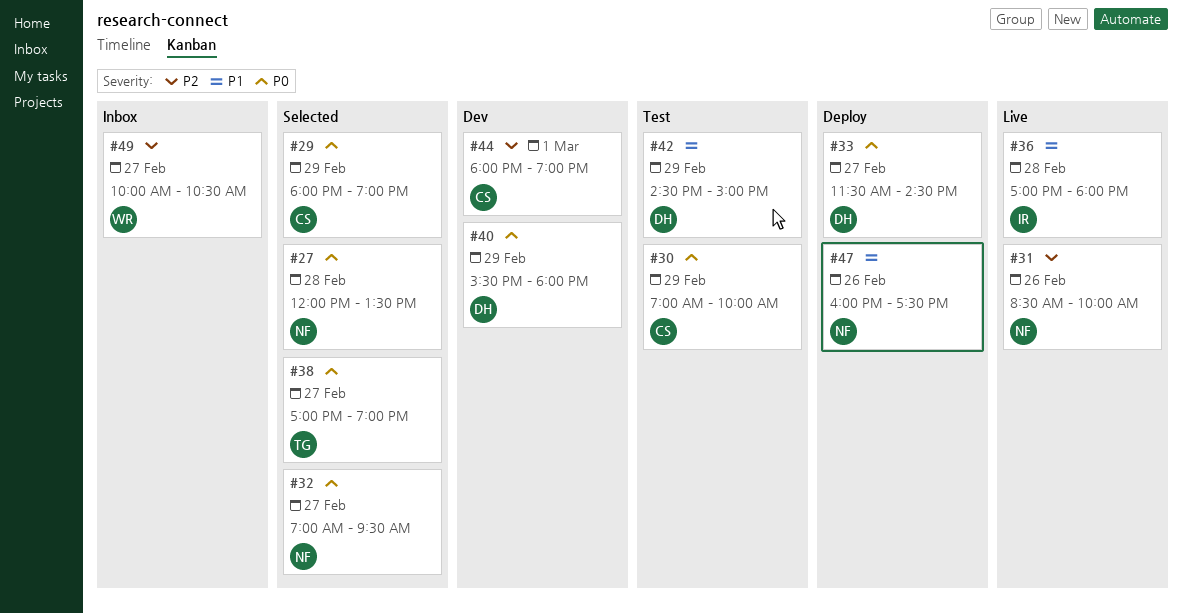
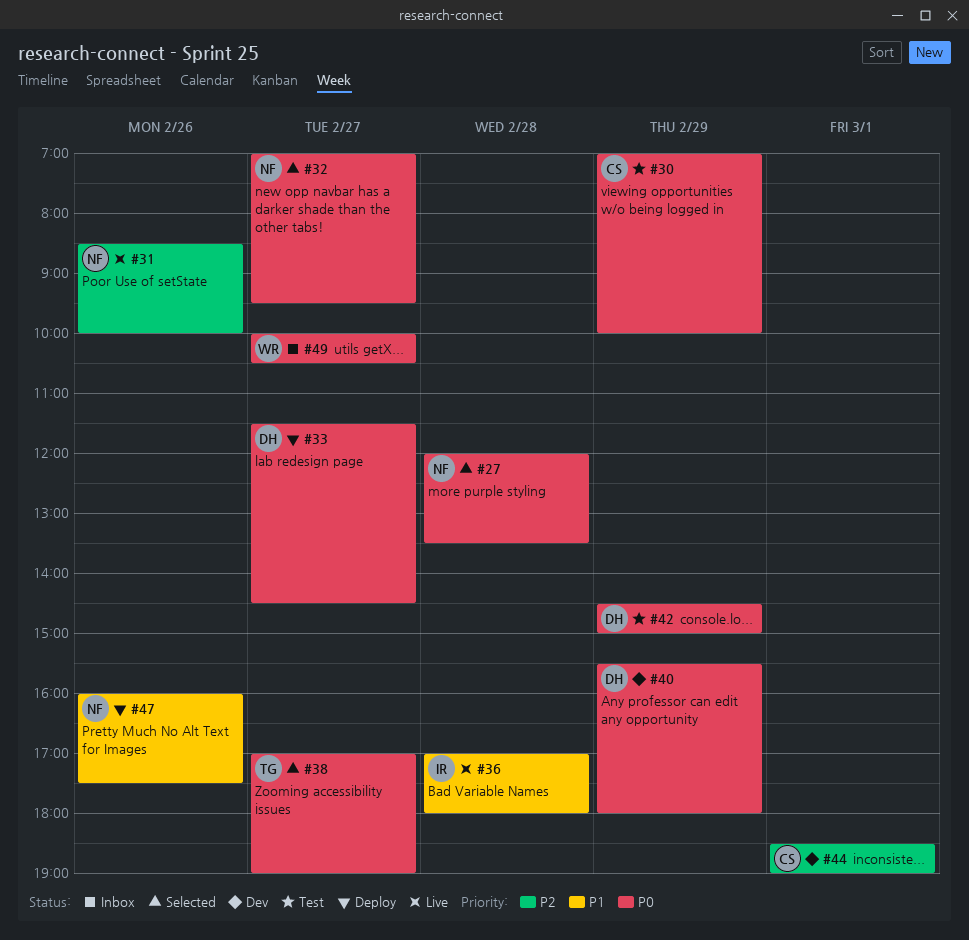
#29: present -> none
#42, priority: P1 -> P0
#44, begins: 18:00 -> 18:30
#49, priority: P2 -> P0

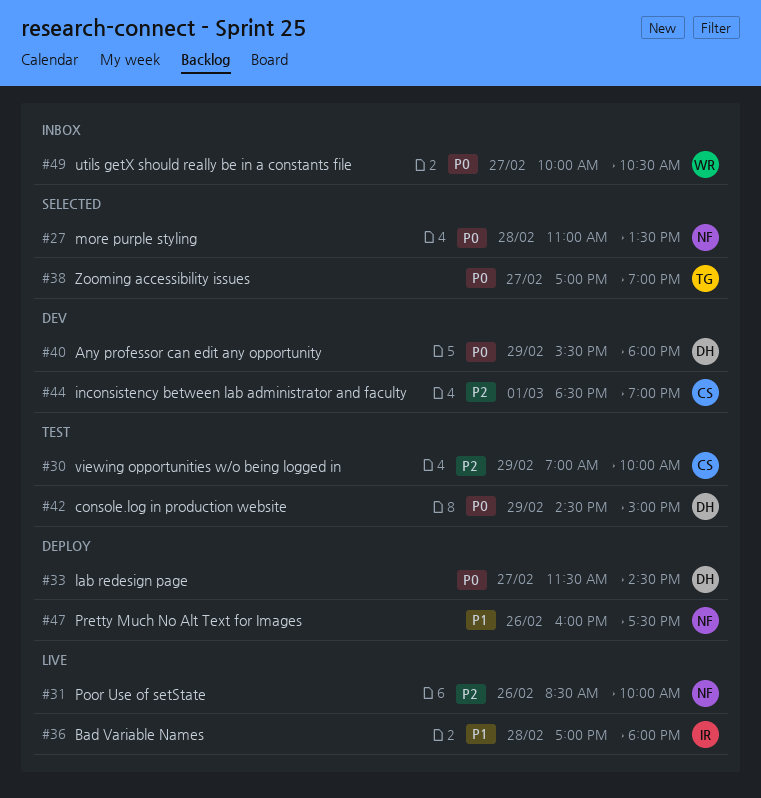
#27, begins: 12:00 -> 11:00
#30, priority: P0 -> P2
#32: present -> none

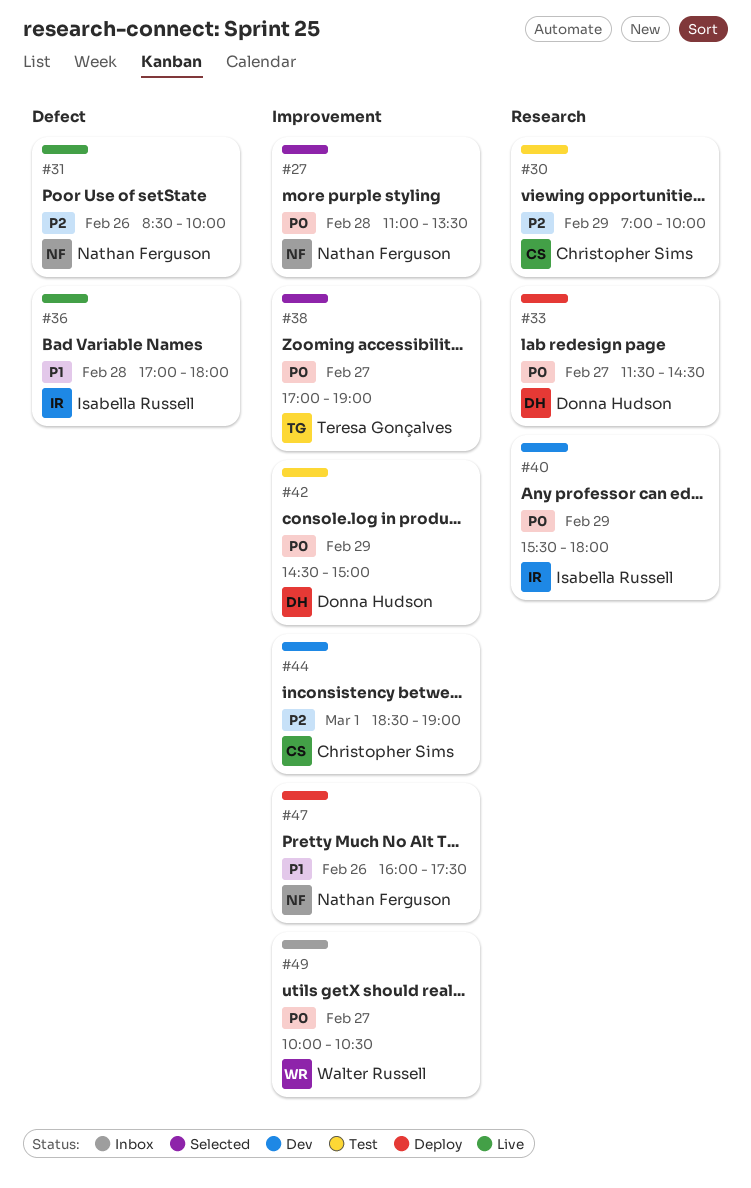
#40, owner: Donna Hudson -> Isabella Russell

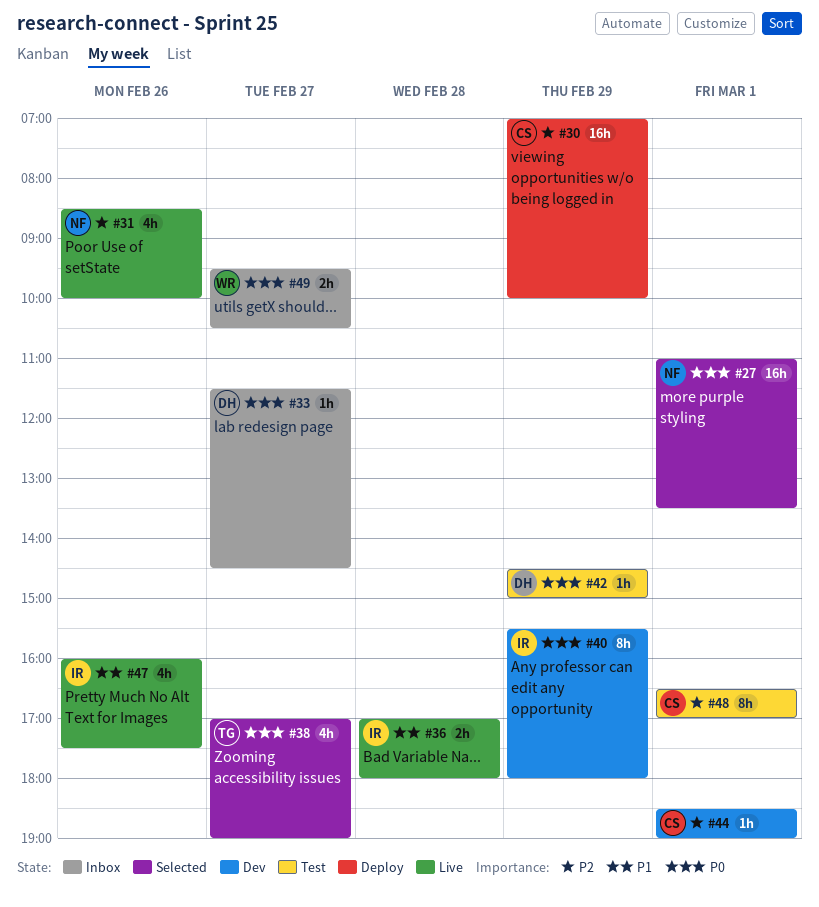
#27, day: Feb 28 -> Mar 1
#30, status: Test -> Deploy
#33, status: Deploy -> Inbox
#47, status: Deploy -> Live
#47, owner: Nathan Ferguson -> Isabella Russell
#48: none -> present
#49, begins: 10:00 -> 09:30

